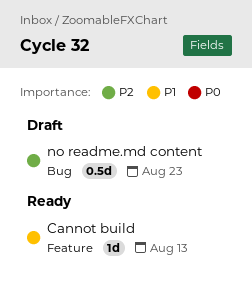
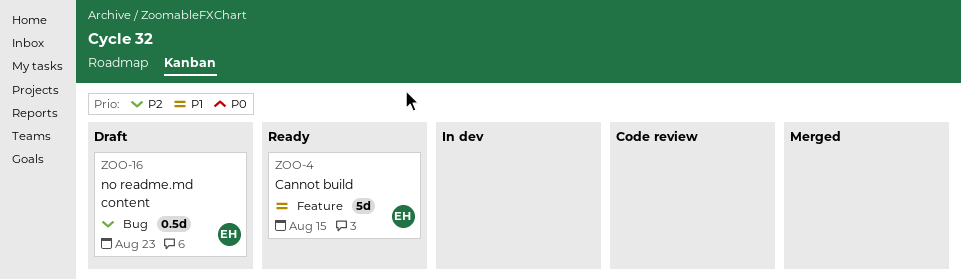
Cannot build, estimate: 1d -> 5d
Cannot build, due: Aug 13 -> Aug 15

